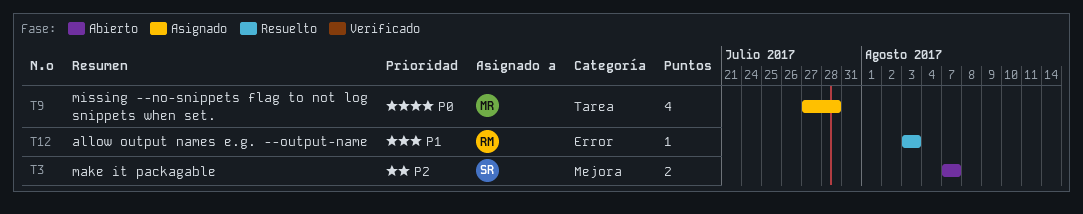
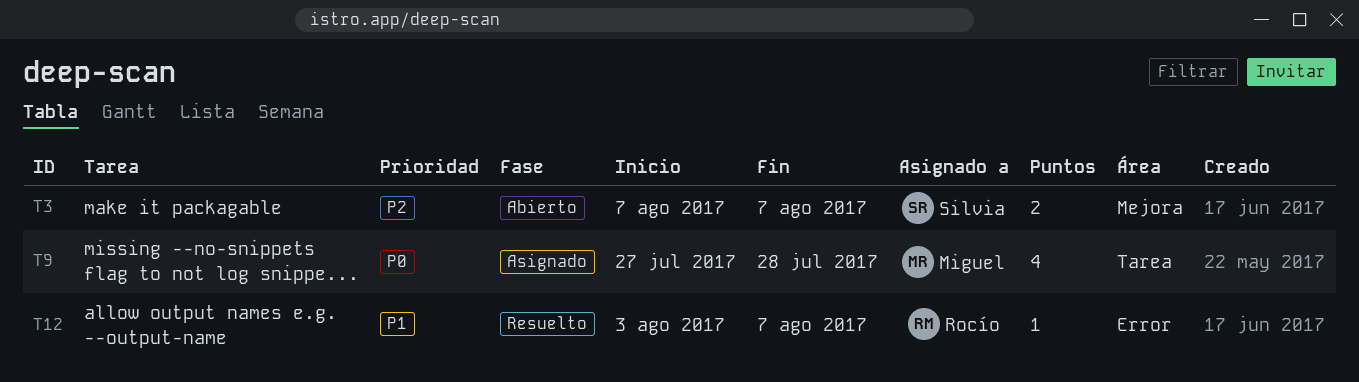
T12, due: Aug 3 -> Aug 7

